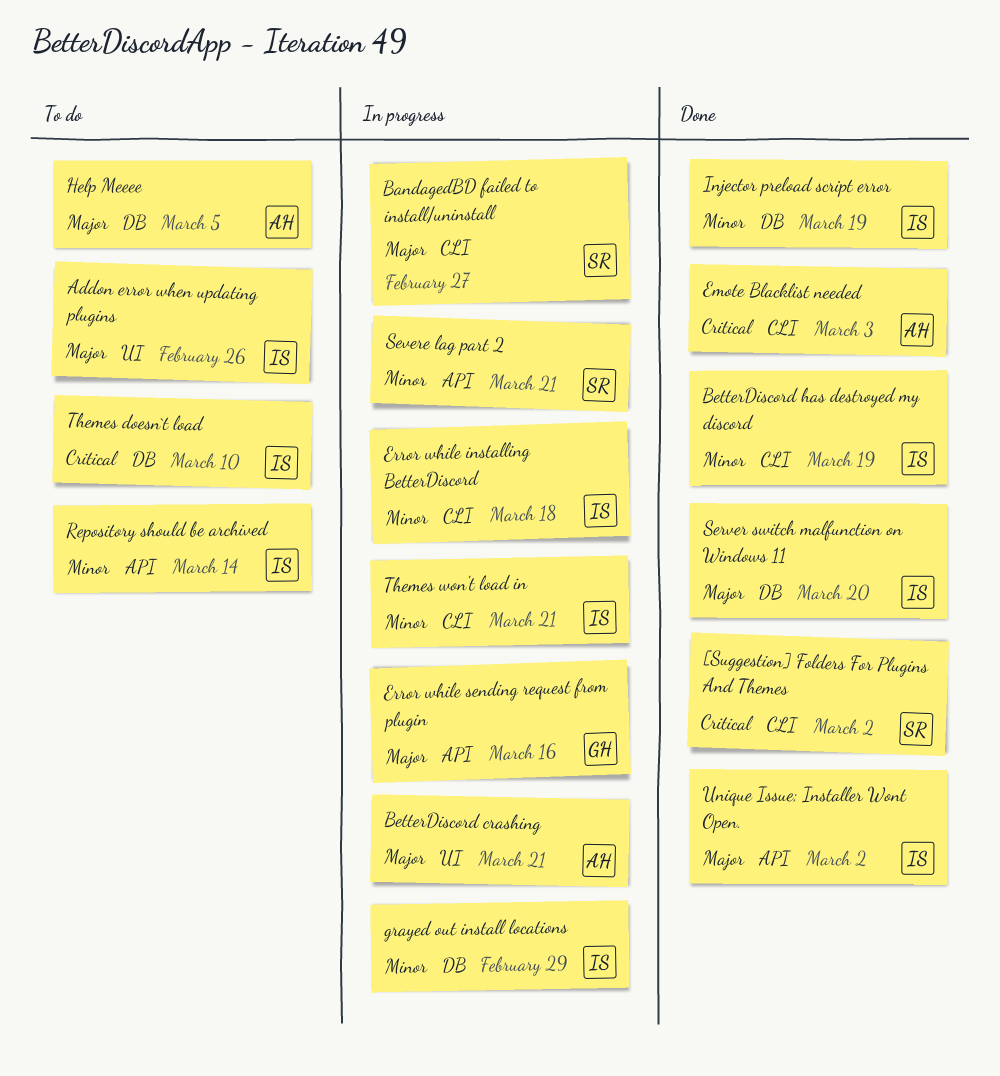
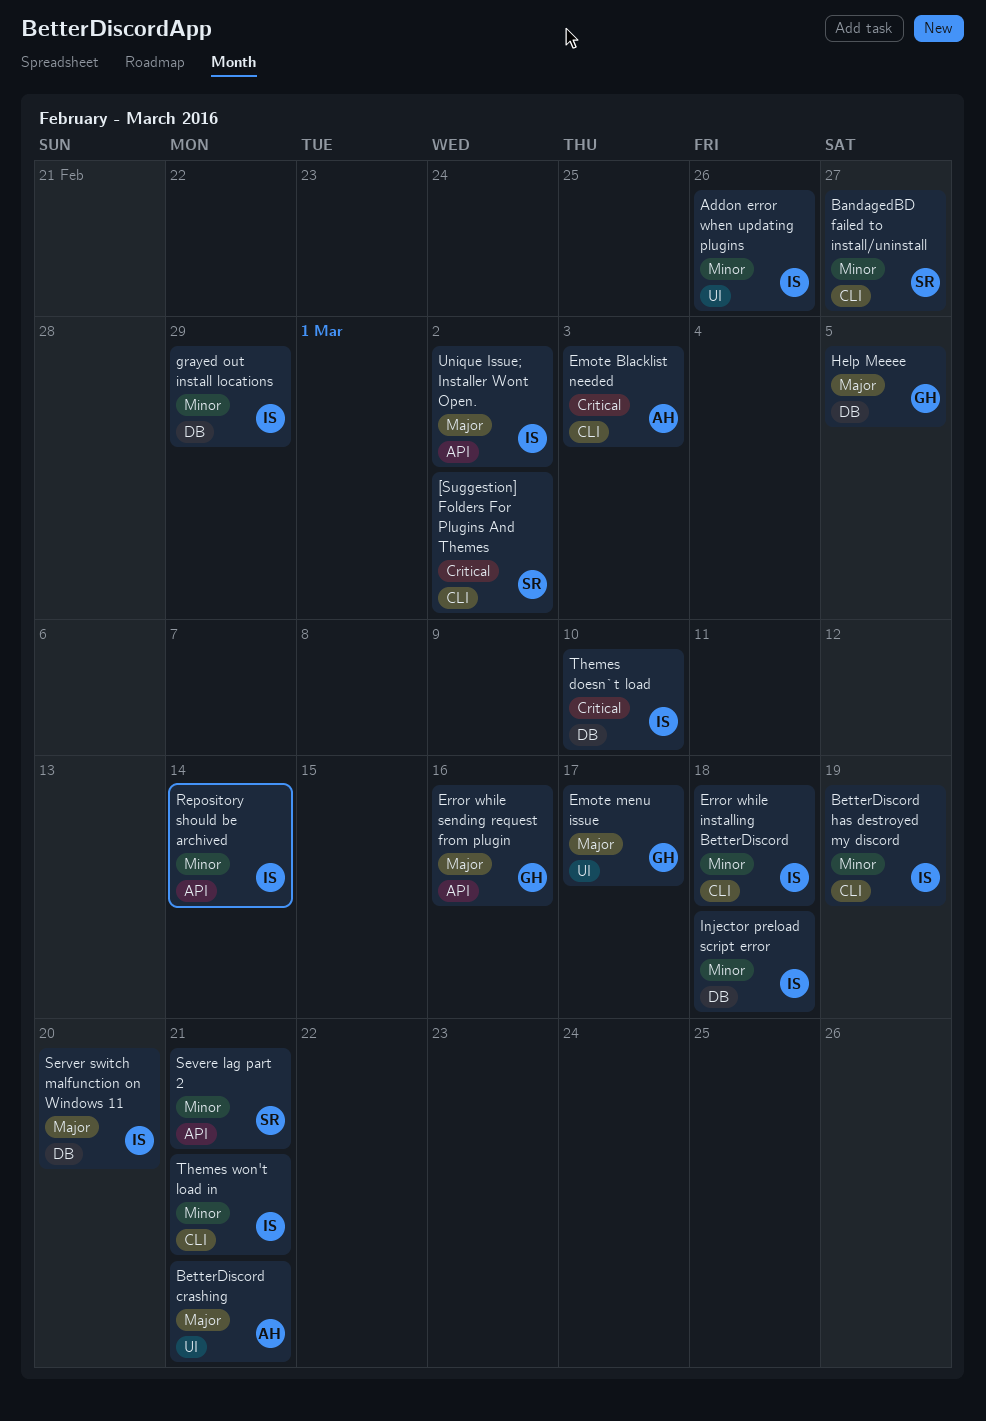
Addon error when updating plugins, priority: Major -> Minor
BandagedBD failed to install/uninstall, priority: Major -> Minor
Emote menu issue: none -> present
Help Meeee, owner: AH -> GH
Injector preload script error, due: Mar 19 -> Mar 18

